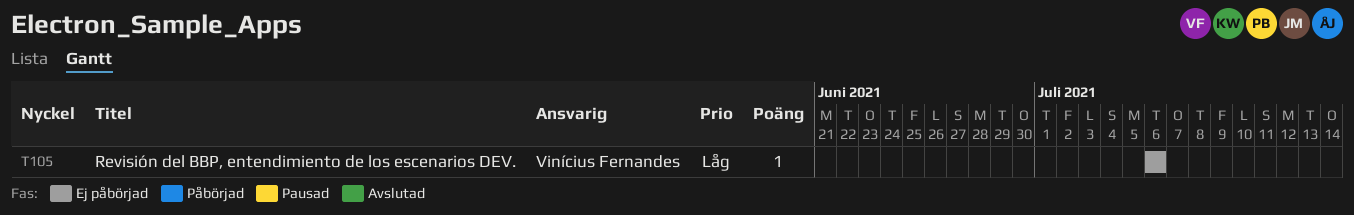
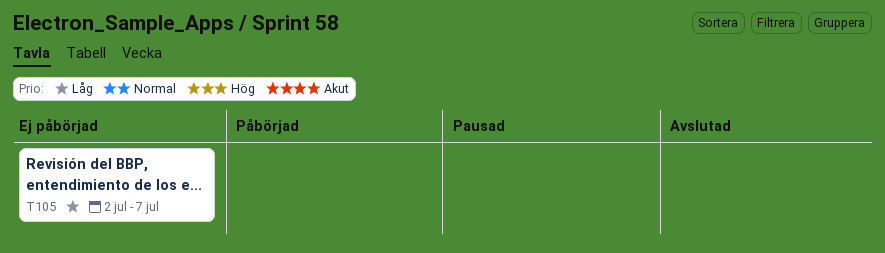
T105, start: Jul 6 -> Jul 2
T105, due: Jul 6 -> Jul 7

